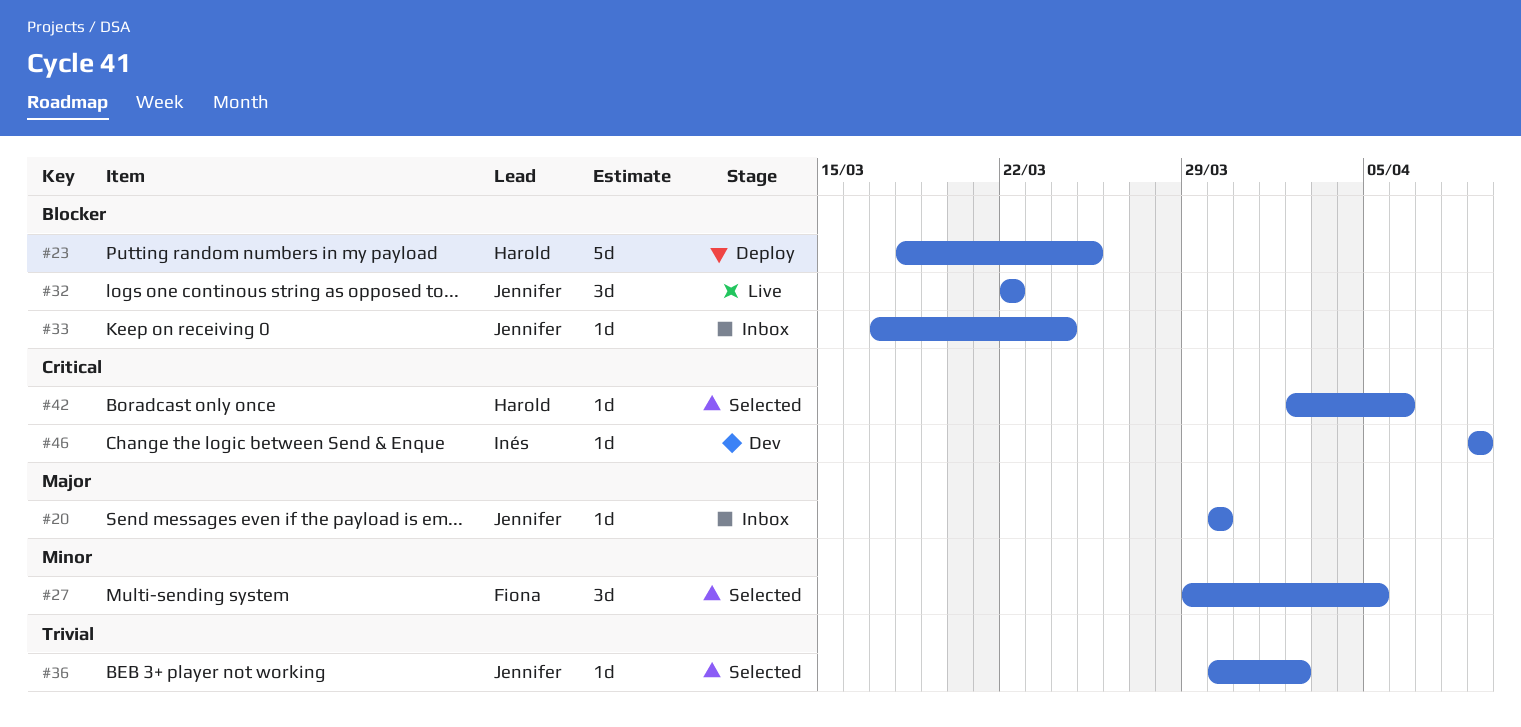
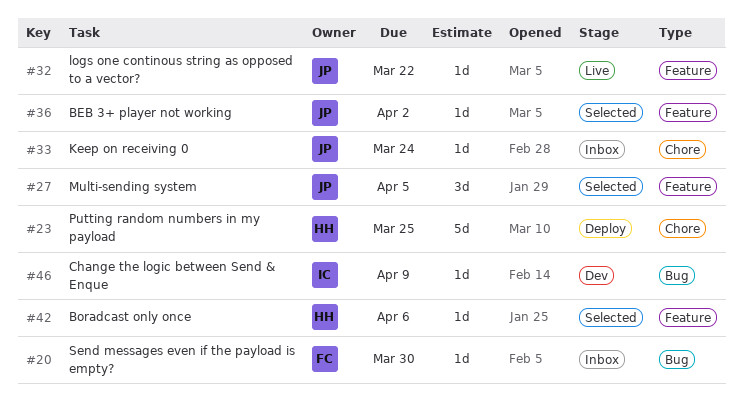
#20, owner: Jennifer -> Fiona
#27, owner: Fiona -> Jennifer
#32, estimate: 3d -> 1d

